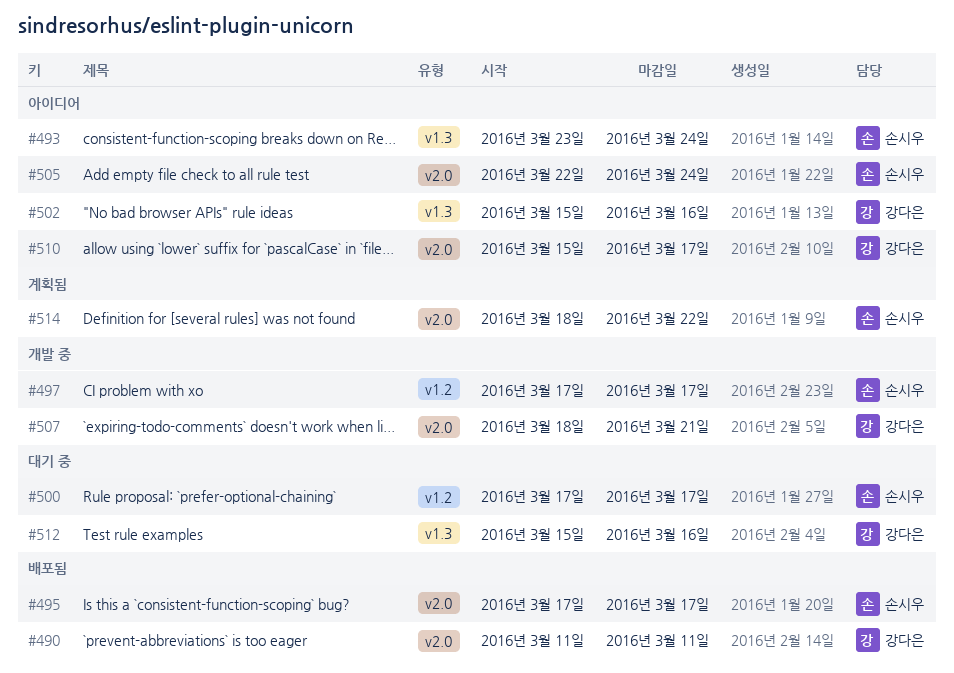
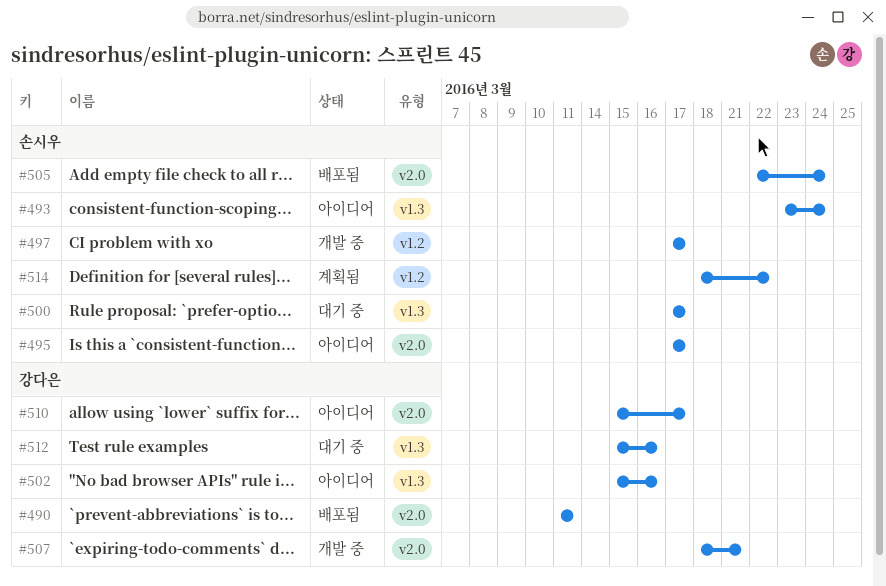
#495, status: 배포됨 -> 아이디어
#500, label: v1.2 -> v1.3
#505, status: 아이디어 -> 배포됨
#514, label: v2.0 -> v1.2

